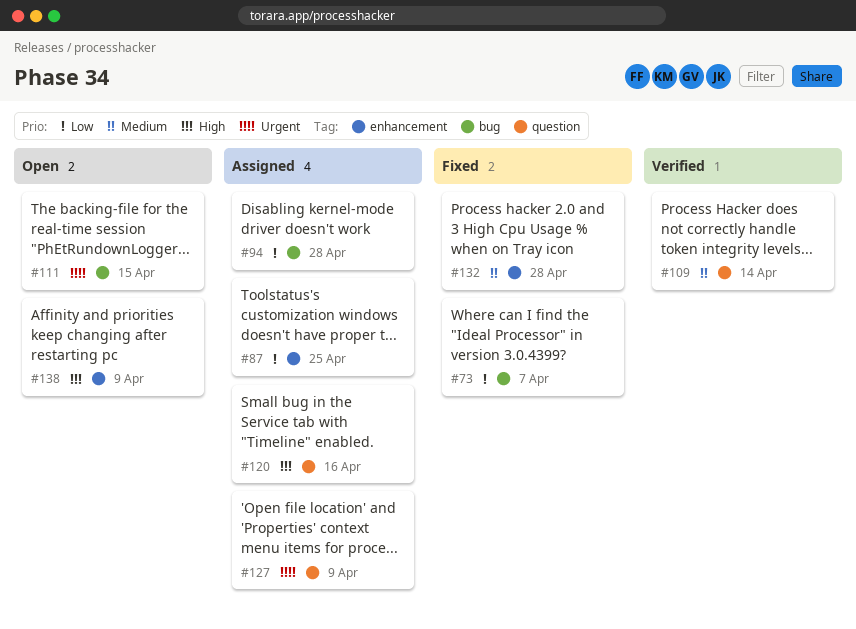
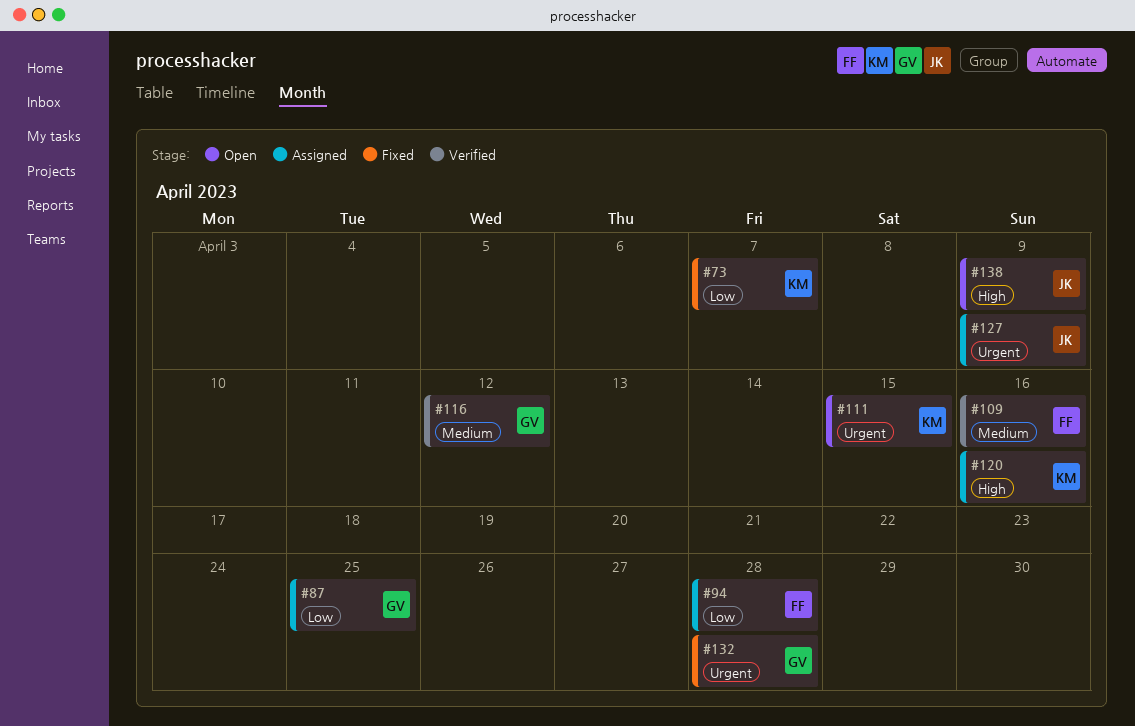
#109, due: Apr 14 -> Apr 16
#116: none -> present
#132, priority: Medium -> Urgent

